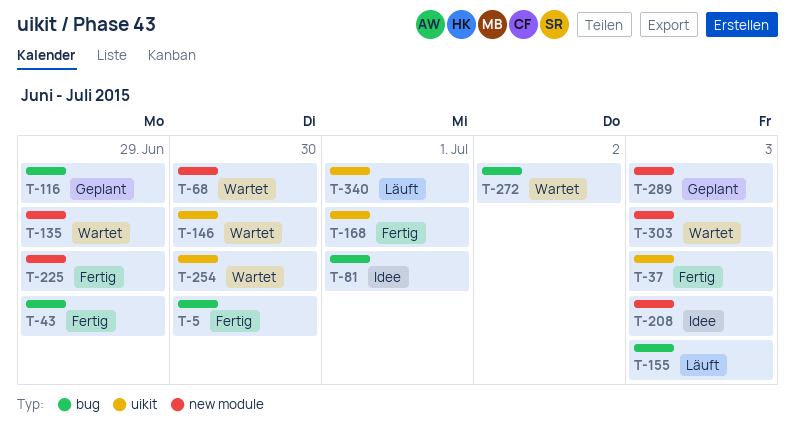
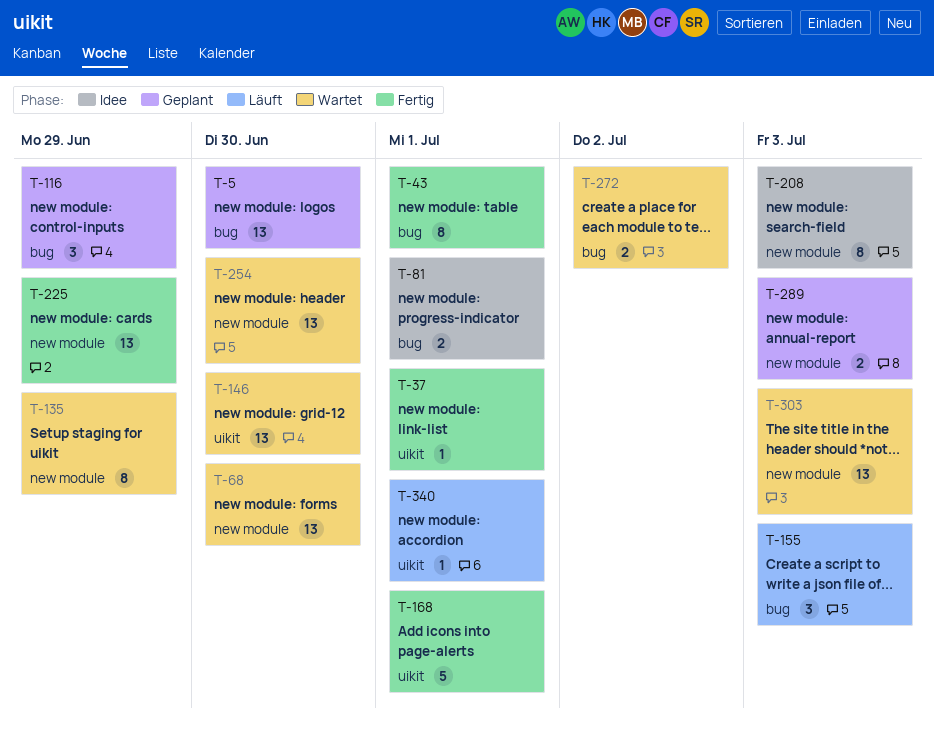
T-5, status: Fertig -> Geplant
T-37, due: Jul 3 -> Jul 1
T-43, due: Jun 29 -> Jul 1
T-254, label: uikit -> new module

